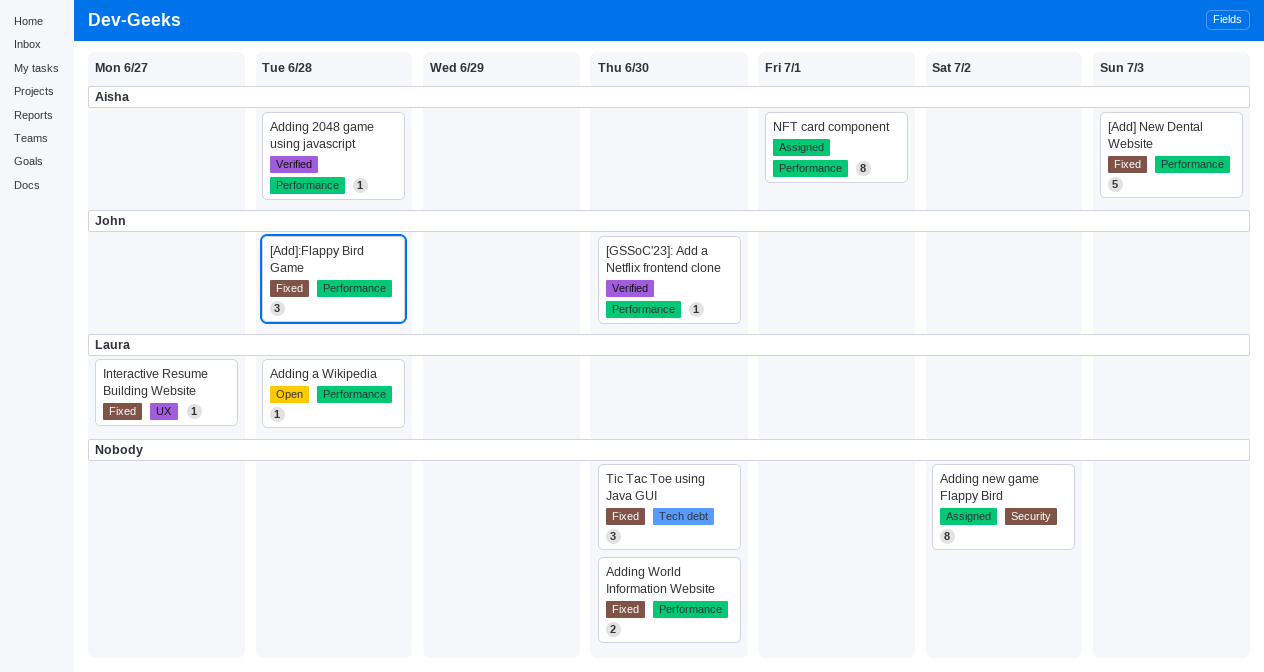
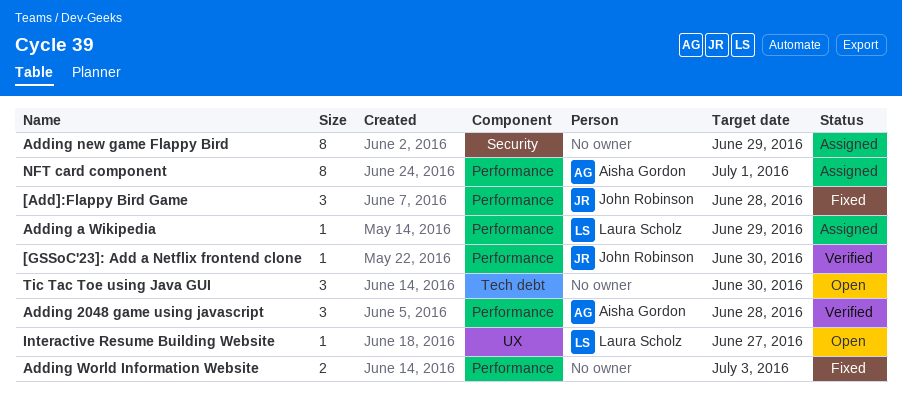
[Add] New Dental Website: present -> none
Adding 2048 game using javascript, estimate: 1 -> 3
Adding a Wikipedia, status: Open -> Assigned
Adding a Wikipedia, due: Jun 28 -> Jun 29
Adding new game Flappy Bird, due: Jul 2 -> Jun 29
Adding World Information Website, due: Jun 30 -> Jul 3
Interactive Resume Building Website, status: Fixed -> Open
Tic Tac Toe using Java GUI, status: Fixed -> Open

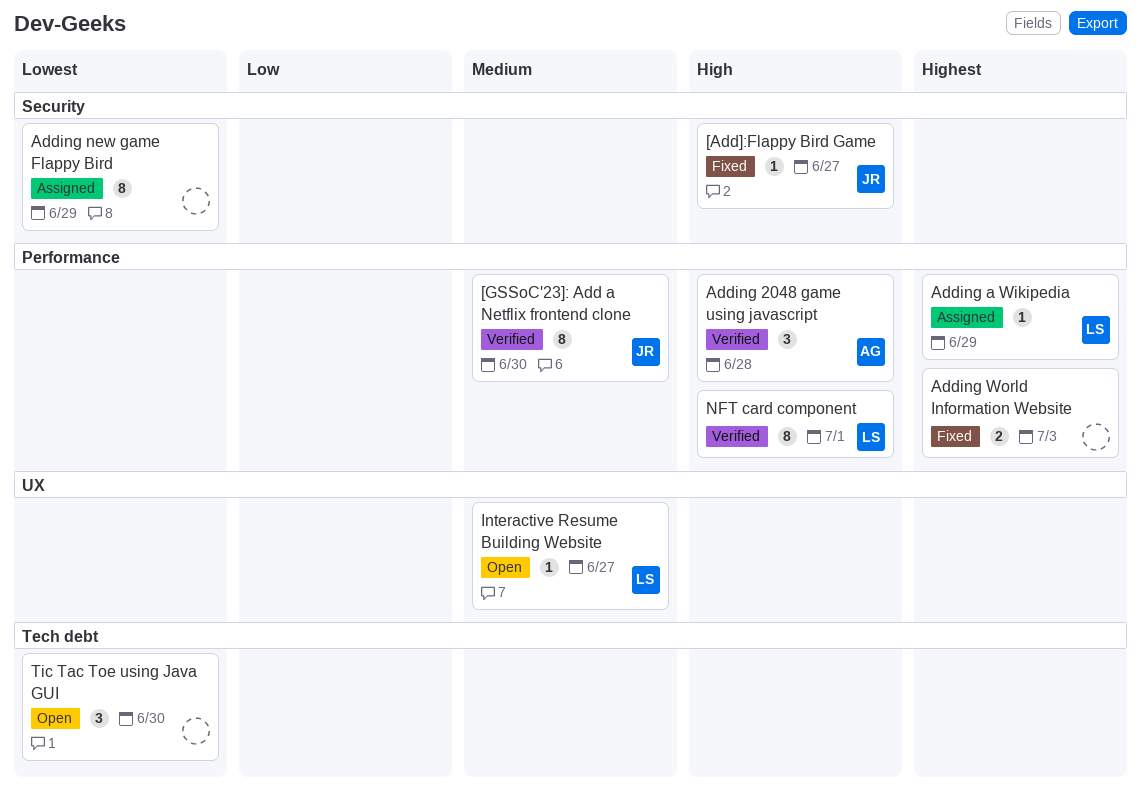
[Add]:Flappy Bird Game, label: Performance -> Security
[Add]:Flappy Bird Game, estimate: 3 -> 1
[Add]:Flappy Bird Game, due: Jun 28 -> Jun 27
[GSSoC'23]: Add a Netflix frontend clone, estimate: 1 -> 8
NFT card component, status: Assigned -> Verified
NFT card component, owner: Aisha Gordon -> Laura Scholz

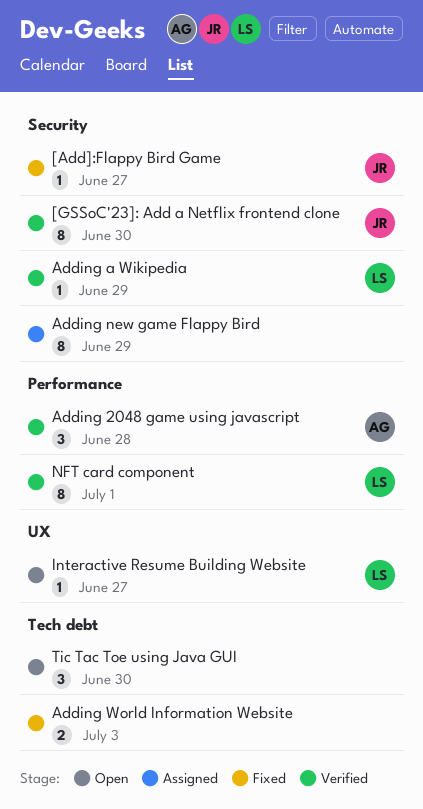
[GSSoC'23]: Add a Netflix frontend clone, label: Performance -> Security
Adding a Wikipedia, status: Assigned -> Verified
Adding a Wikipedia, label: Performance -> Security
Adding World Information Website, label: Performance -> Tech debt

